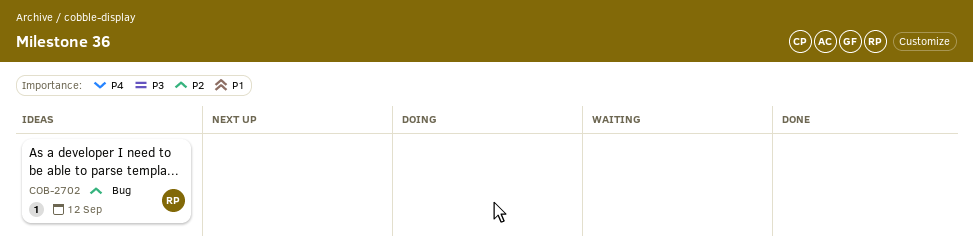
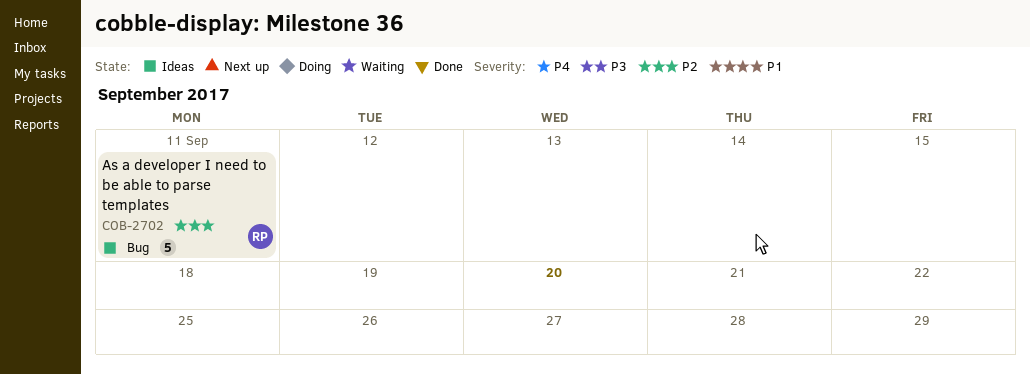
COB-2702, estimate: 1 -> 5
COB-2702, due: Sep 12 -> Sep 11

